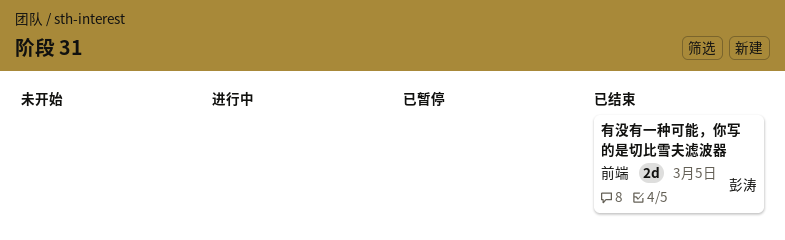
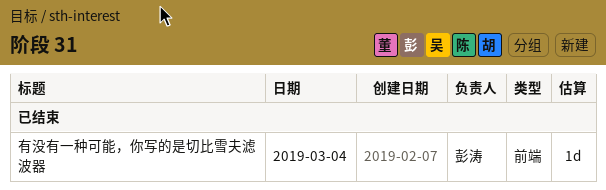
有没有一种可能，你写的是切比雪夫滤波器, estimate: 2d -> 1d
有没有一种可能，你写的是切比雪夫滤波器, day: Mar 5 -> Mar 4

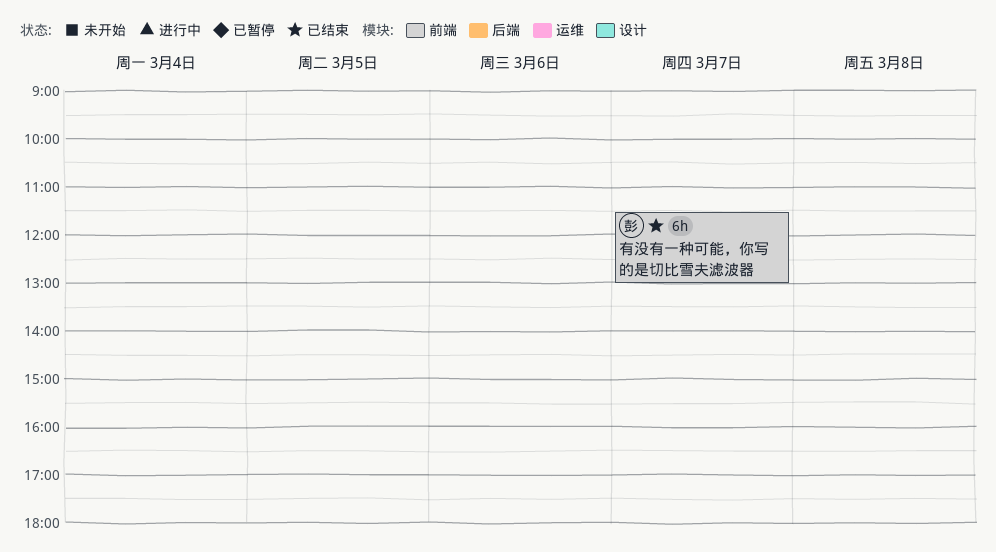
有没有一种可能，你写的是切比雪夫滤波器, estimate: 1d -> 6h
有没有一种可能，你写的是切比雪夫滤波器, day: Mar 4 -> Mar 7

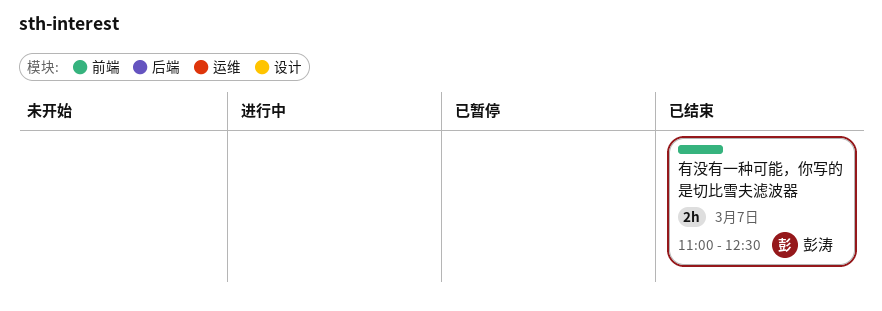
有没有一种可能，你写的是切比雪夫滤波器, estimate: 6h -> 2h
有没有一种可能，你写的是切比雪夫滤波器, begins: 11:30 -> 11:00
有没有一种可能，你写的是切比雪夫滤波器, ends: 13:00 -> 12:30

